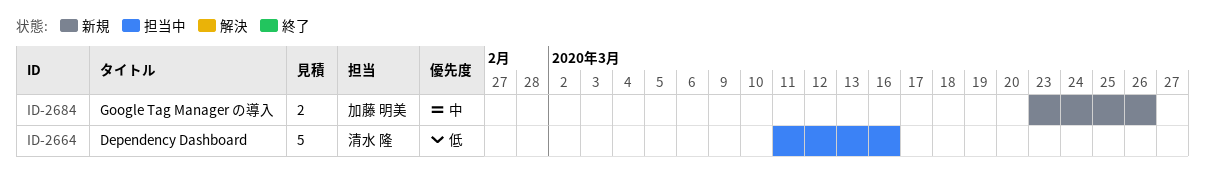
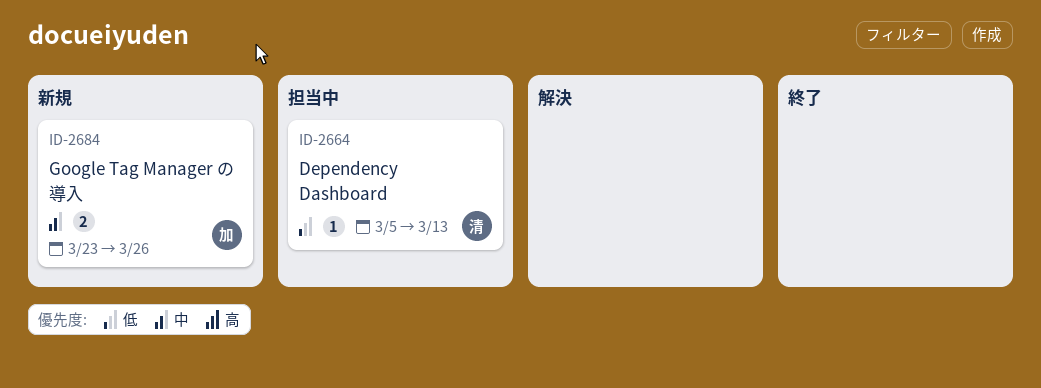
ID-2664, estimate: 5 -> 1
ID-2664, start: Mar 11 -> Mar 5
ID-2664, due: Mar 16 -> Mar 13

